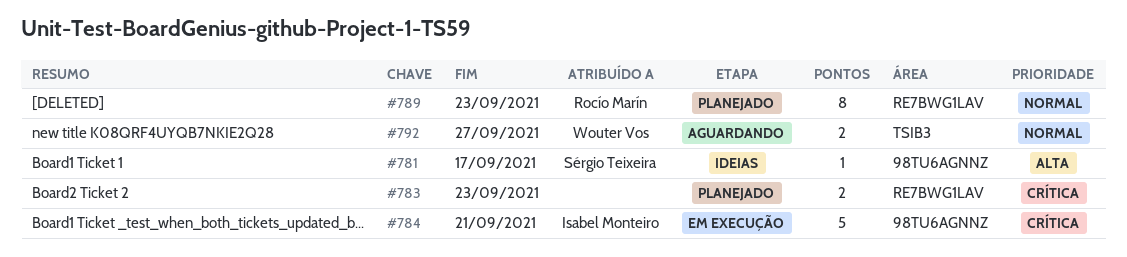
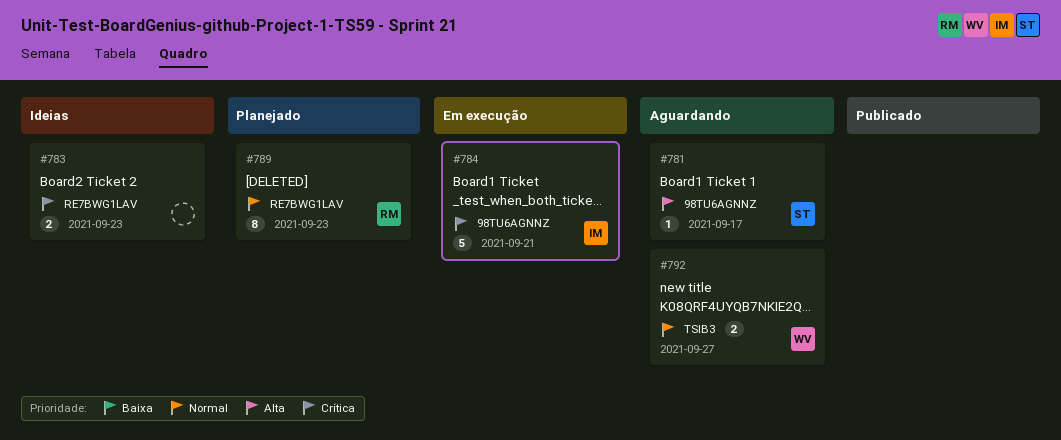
#781, status: Ideias -> Aguardando
#783, status: Planejado -> Ideias

